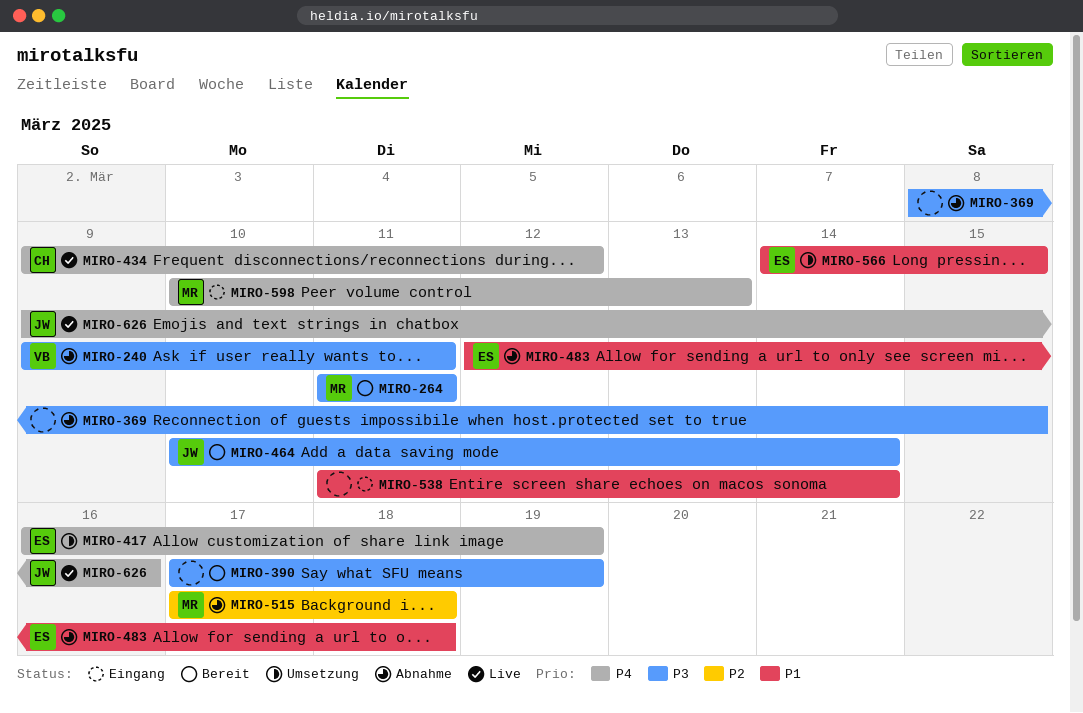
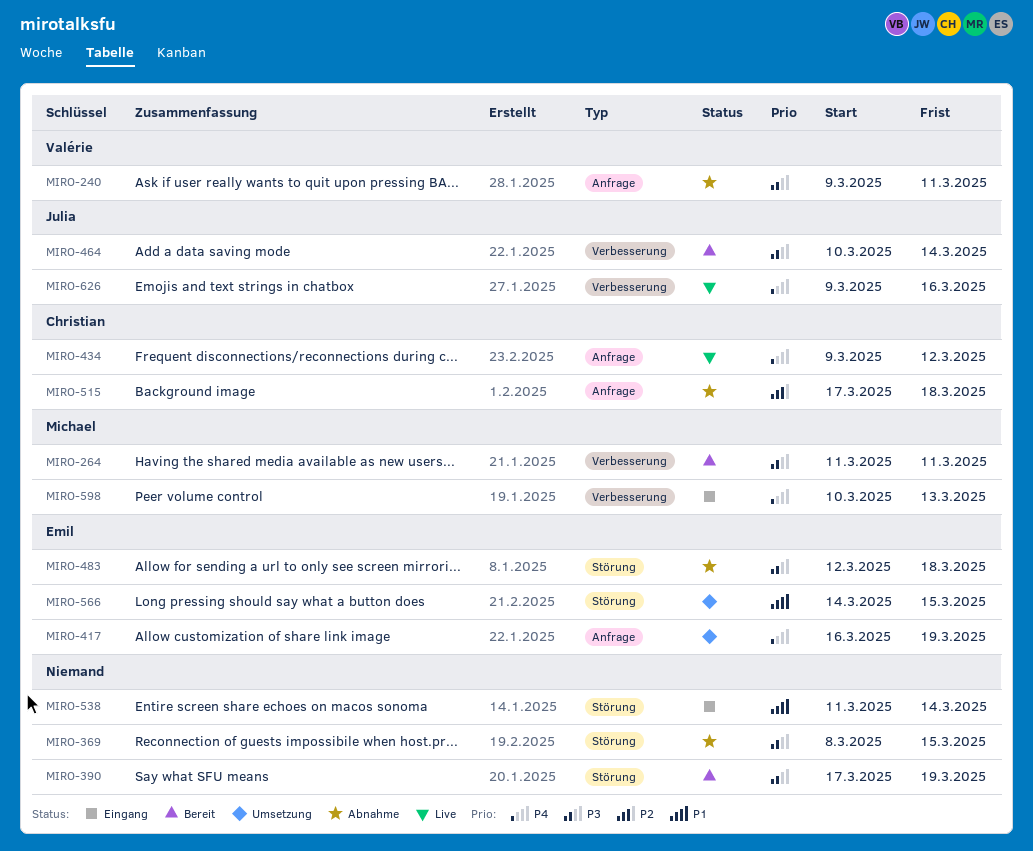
MIRO-483, priority: P1 -> P3
MIRO-515, owner: Michael -> Christian

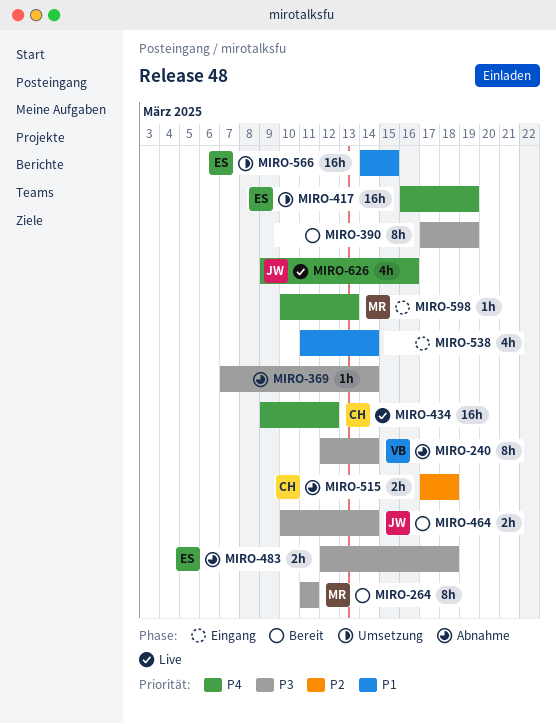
MIRO-240, start: Mar 9 -> Mar 12
MIRO-240, due: Mar 11 -> Mar 14
MIRO-369, start: Mar 8 -> Mar 7
MIRO-369, due: Mar 15 -> Mar 14

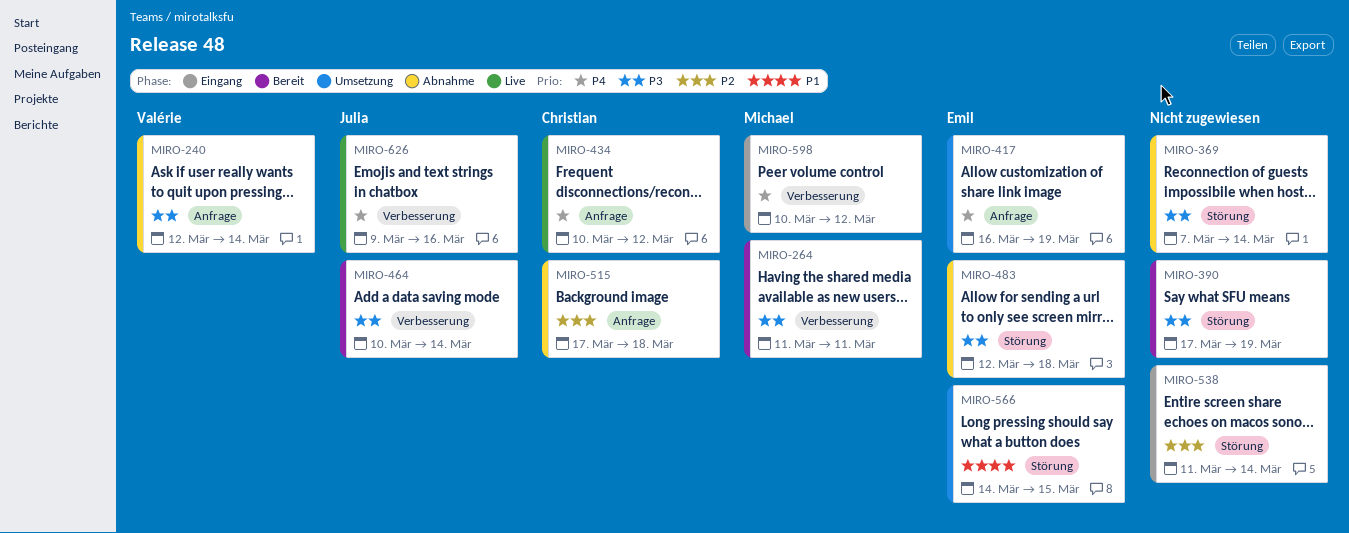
MIRO-434, start: Mar 9 -> Mar 10
MIRO-538, priority: P1 -> P2
MIRO-598, due: Mar 13 -> Mar 12

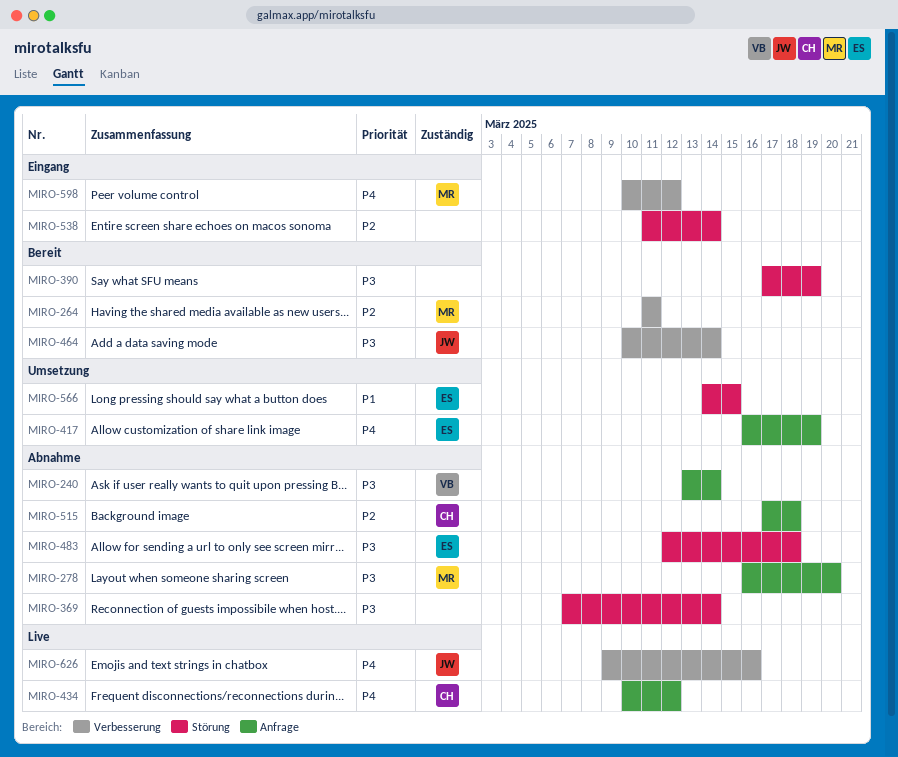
MIRO-240, start: Mar 12 -> Mar 13
MIRO-264, priority: P3 -> P2
MIRO-278: none -> present

